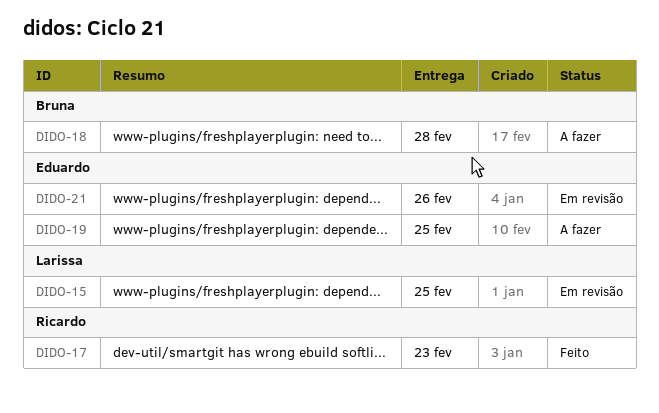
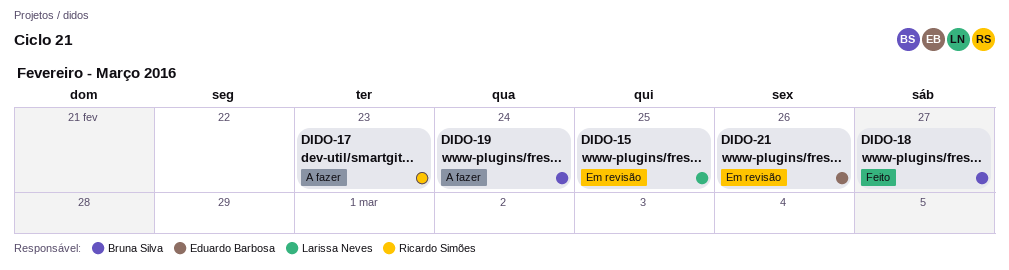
DIDO-17, status: Feito -> A fazer
DIDO-18, status: A fazer -> Feito
DIDO-18, due: Feb 28 -> Feb 27
DIDO-19, owner: Eduardo Barbosa -> Bruna Silva
DIDO-19, due: Feb 25 -> Feb 24

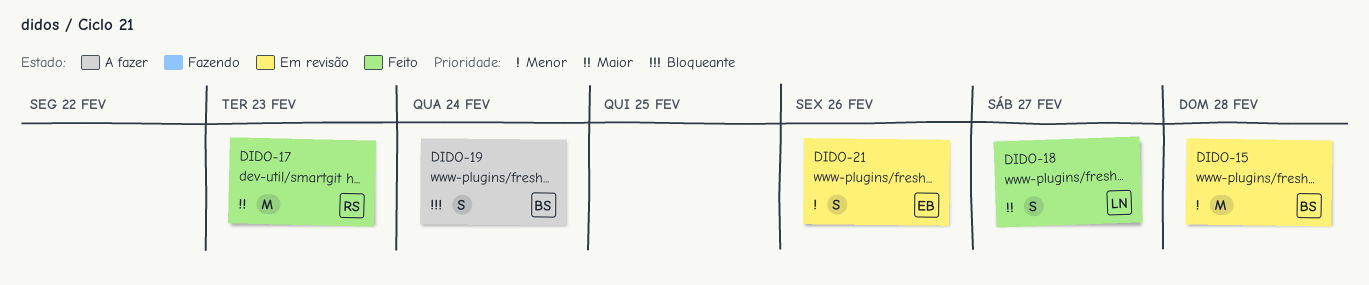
DIDO-15, owner: Larissa Neves -> Bruna Silva
DIDO-15, due: Feb 25 -> Feb 28
DIDO-17, status: A fazer -> Feito
DIDO-18, owner: Bruna Silva -> Larissa Neves

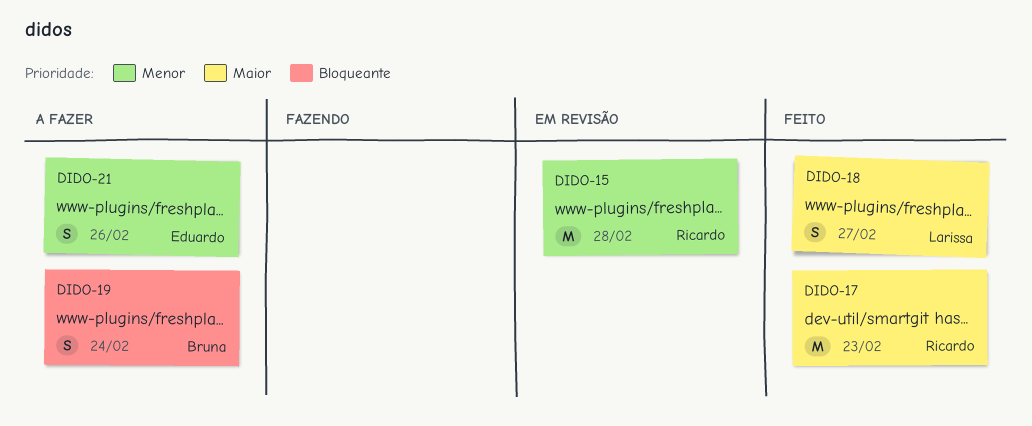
DIDO-15, owner: Bruna -> Ricardo
DIDO-21, status: Em revisão -> A fazer

